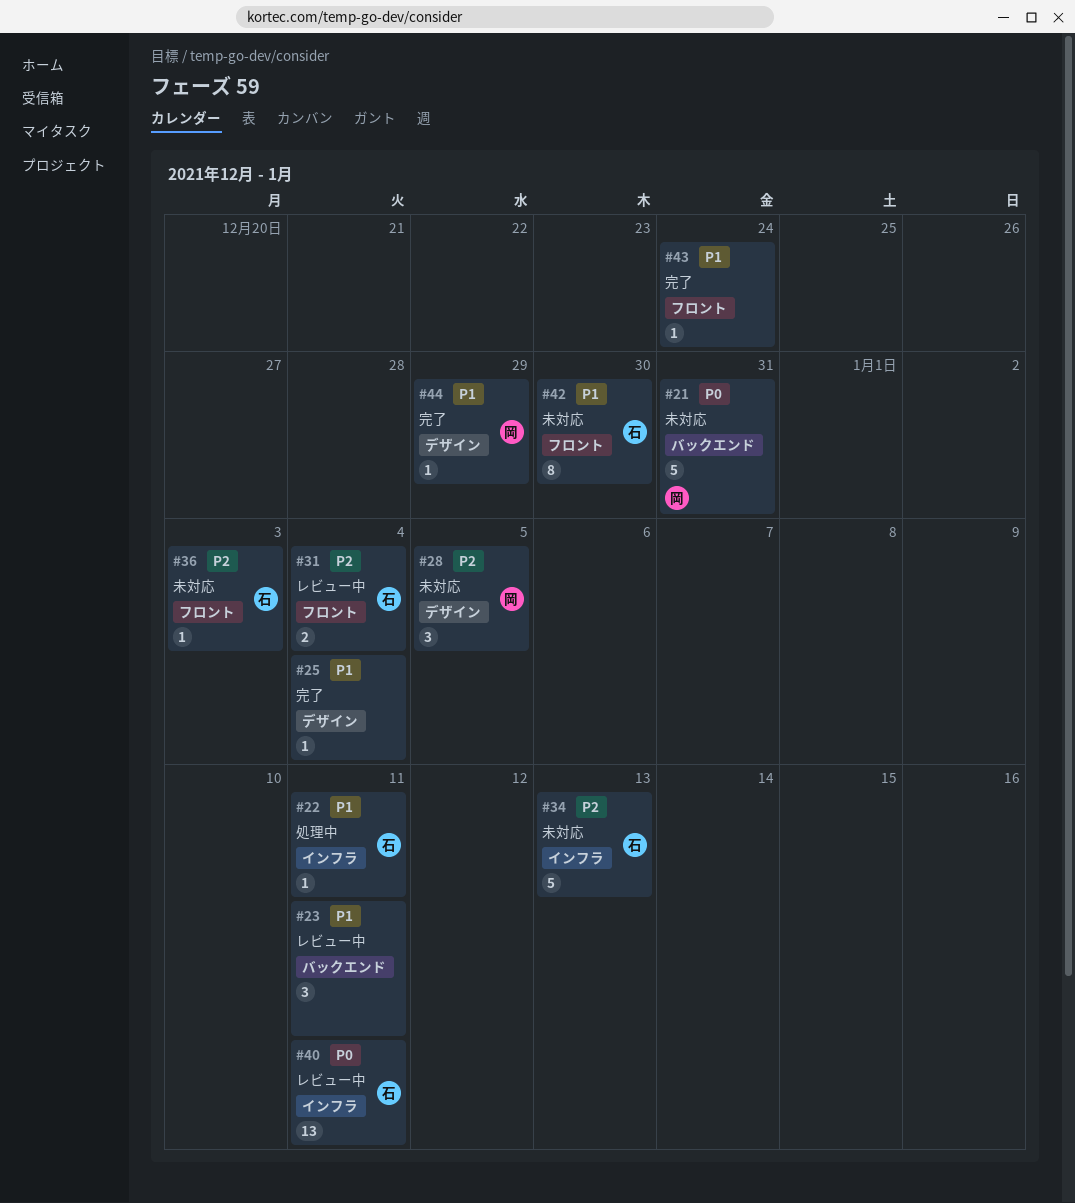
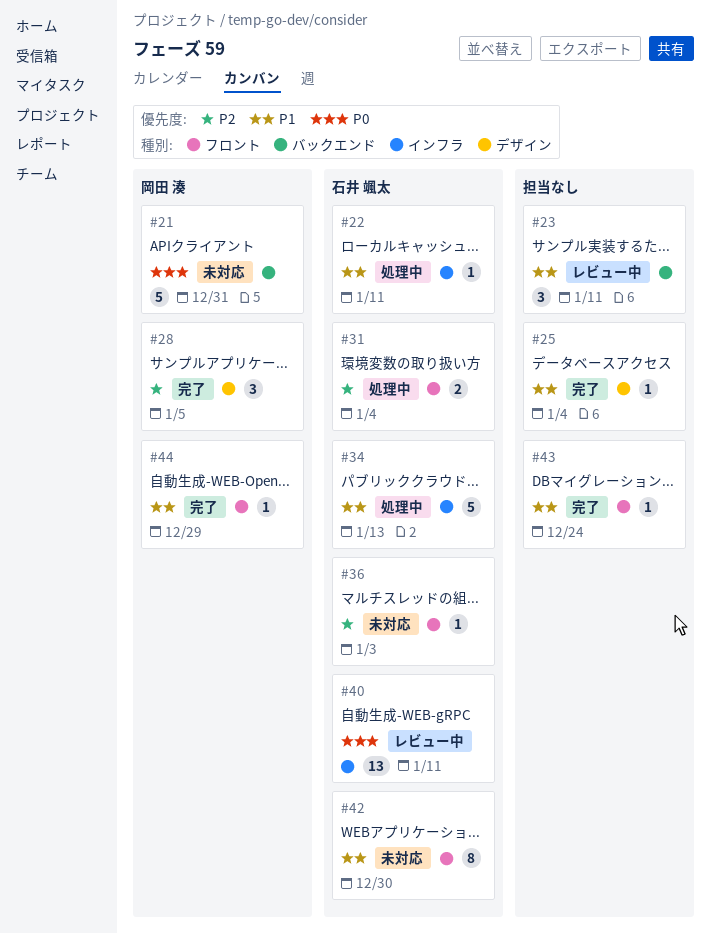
#28, status: 未対応 -> 完了
#31, status: レビュー中 -> 処理中
#34, status: 未対応 -> 処理中
#34, priority: P2 -> P1
#44, label: デザイン -> フロント

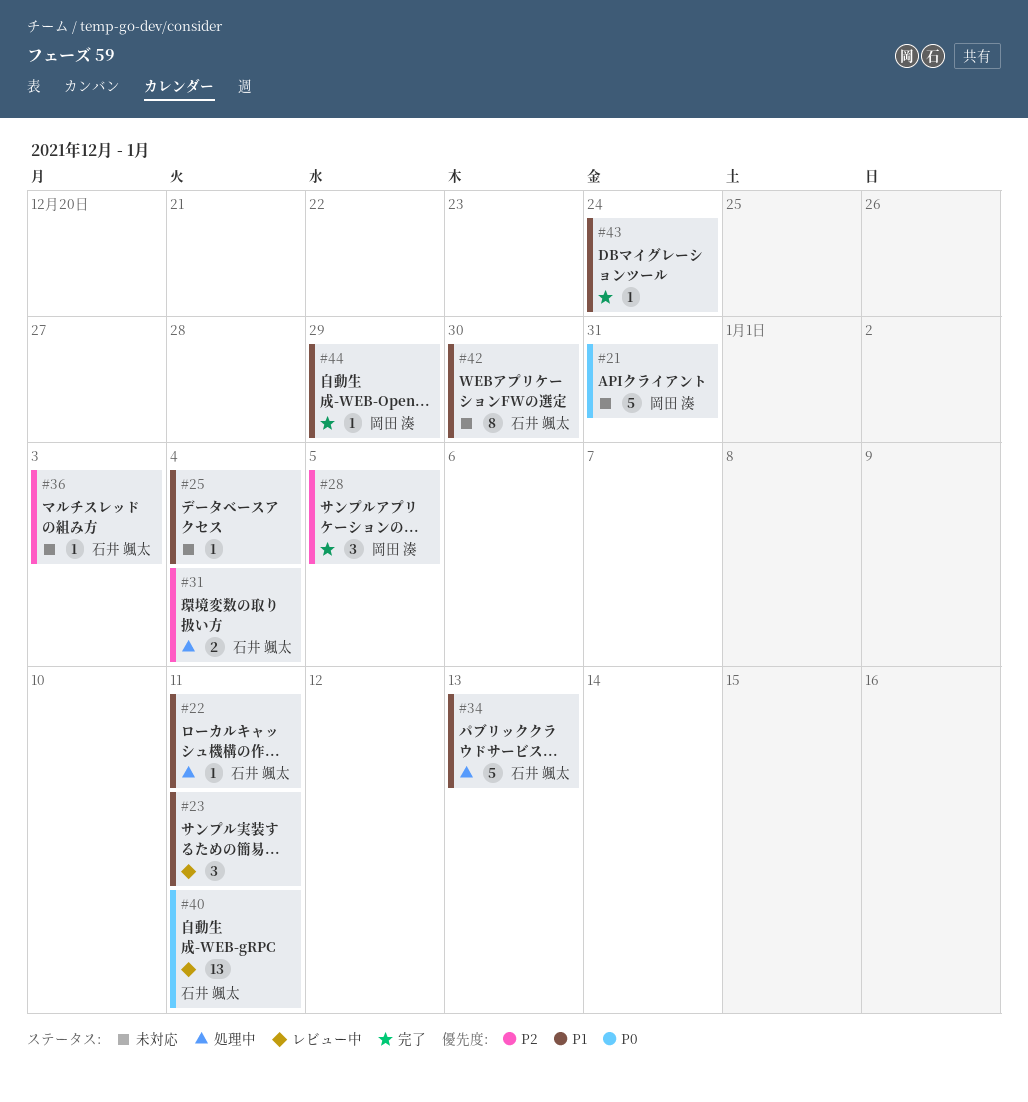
#25, status: 完了 -> 未対応

